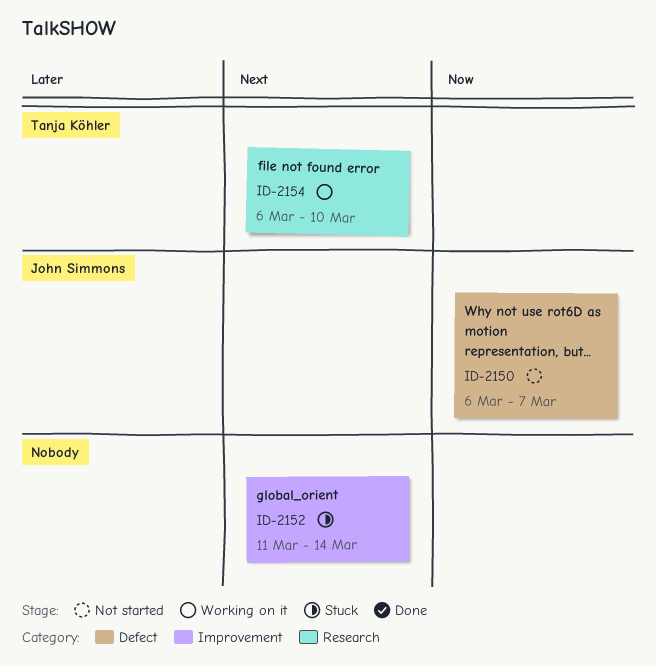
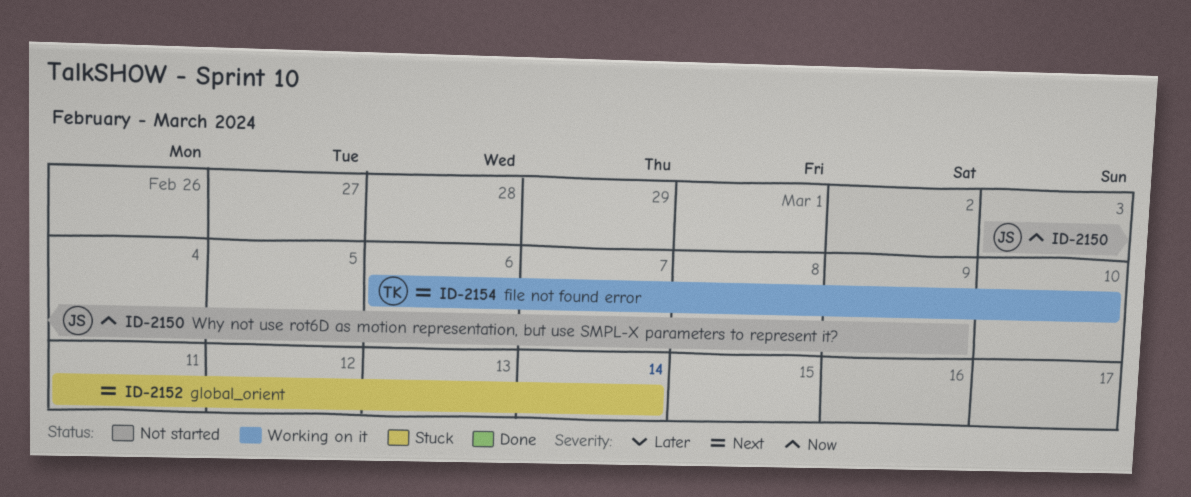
ID-2150, start: Mar 6 -> Mar 3
ID-2150, due: Mar 7 -> Mar 9

